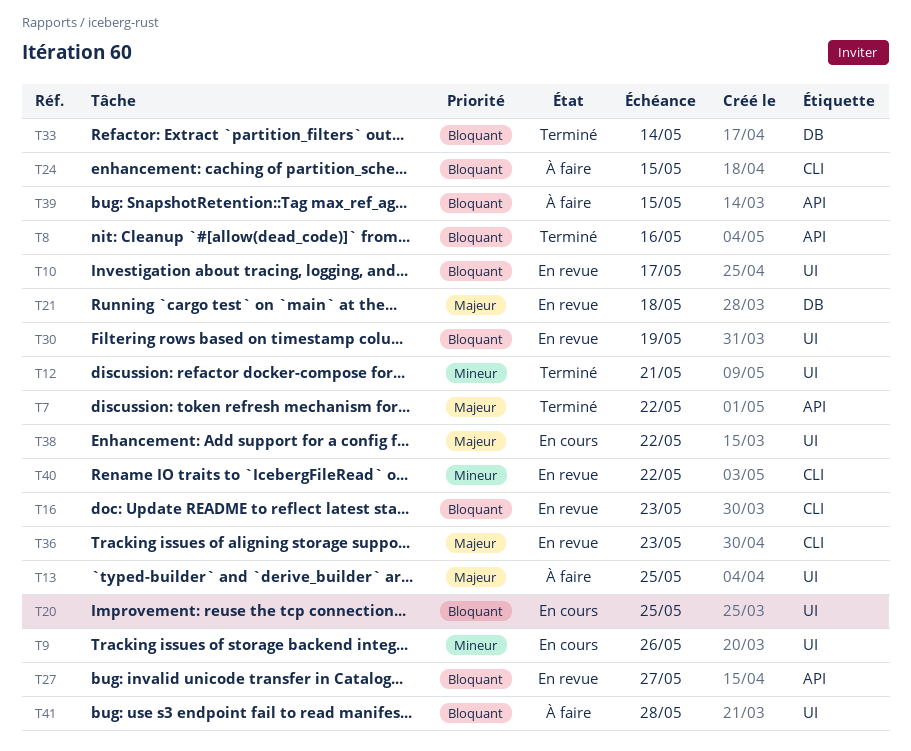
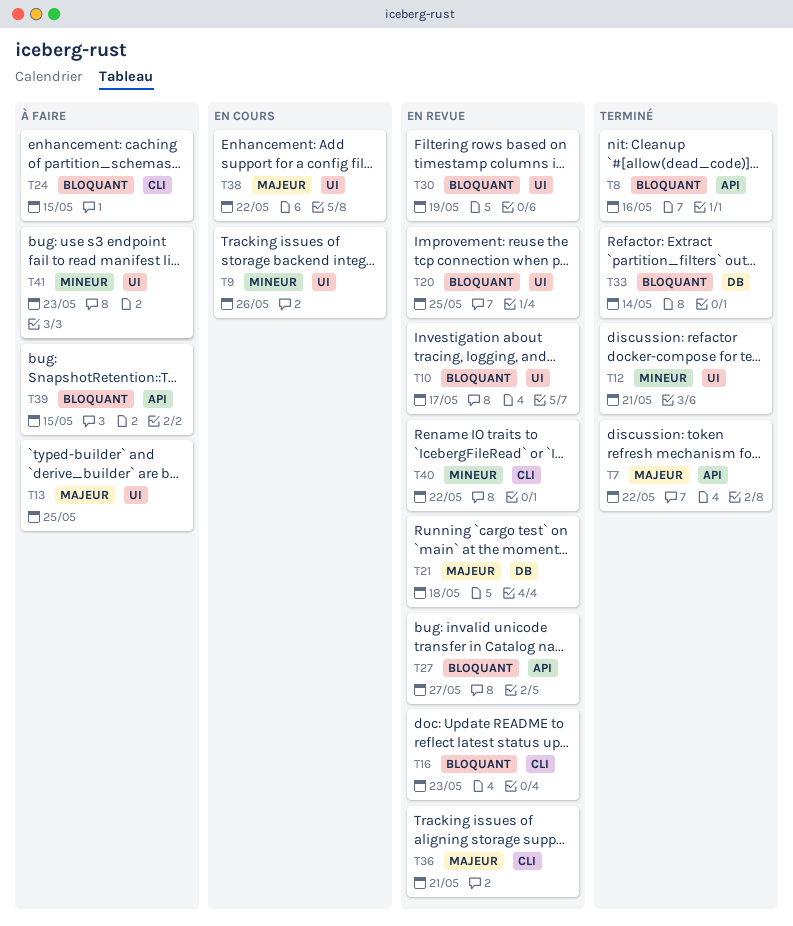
T20, status: En cours -> En revue
T36, due: May 23 -> May 21
T41, priority: Bloquant -> Mineur
T41, due: May 28 -> May 23

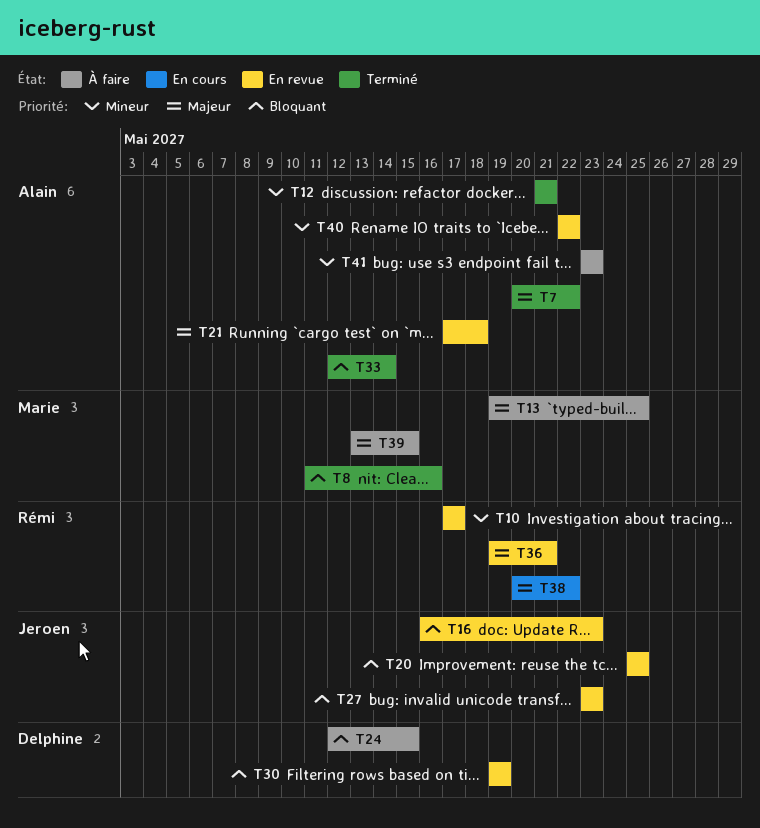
T9: present -> none
T10, priority: Bloquant -> Mineur
T27, due: May 27 -> May 23
T39, priority: Bloquant -> Majeur

